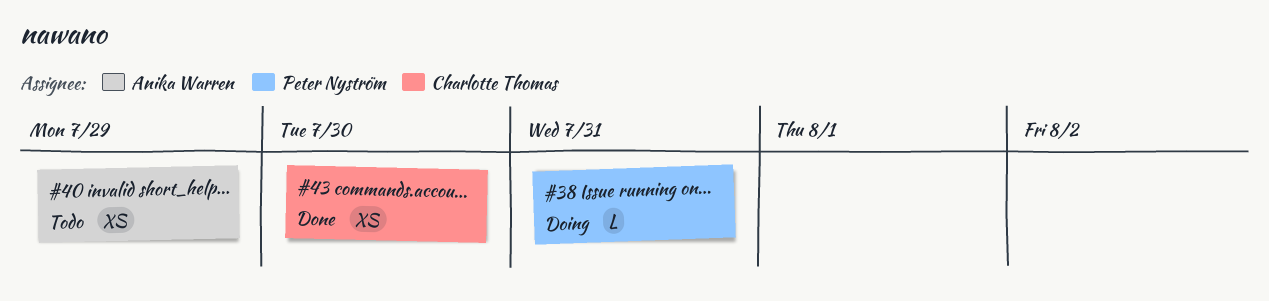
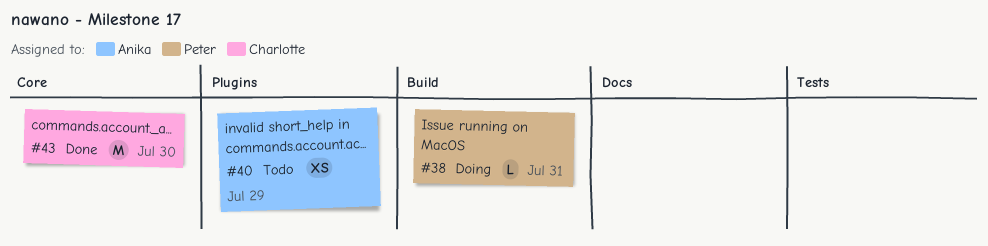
#43, estimate: XS -> M

